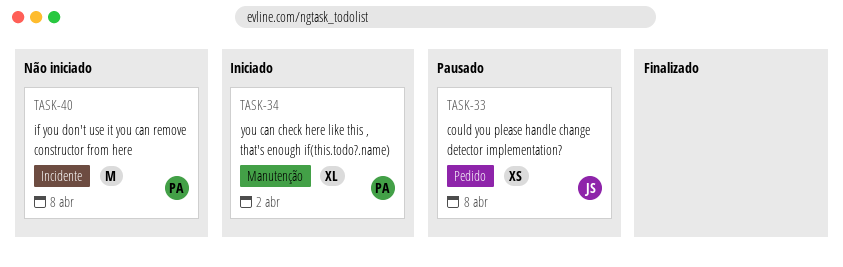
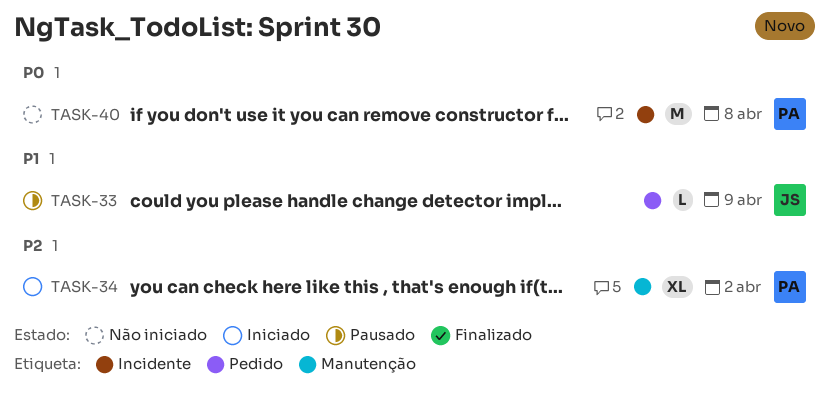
TASK-33, estimate: XS -> L
TASK-33, due: Apr 8 -> Apr 9

